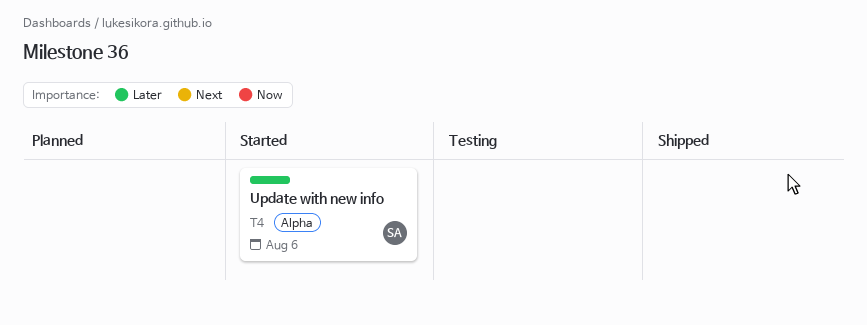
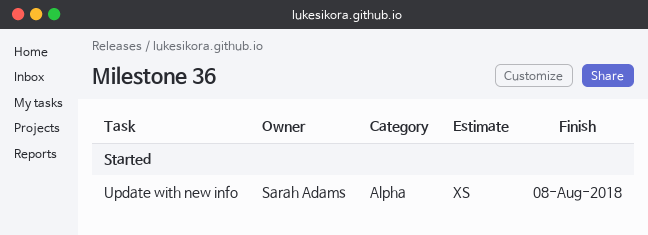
Update with new info, due: Aug 6 -> Aug 8

